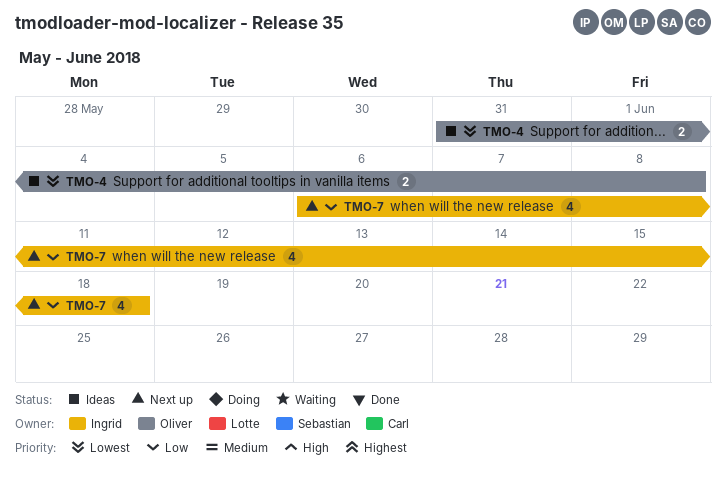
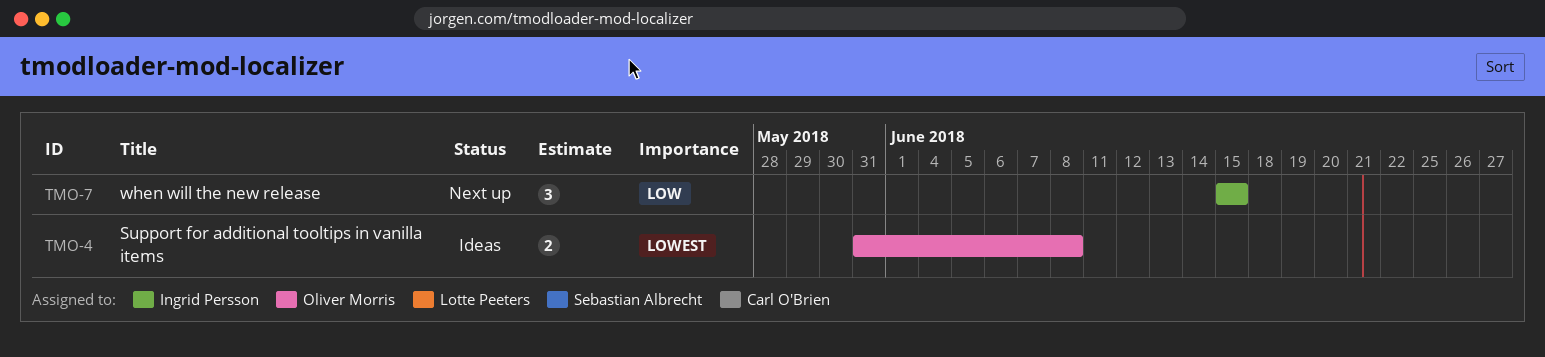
TMO-7, estimate: 4 -> 3
TMO-7, start: Jun 6 -> Jun 15
TMO-7, due: Jun 18 -> Jun 15

